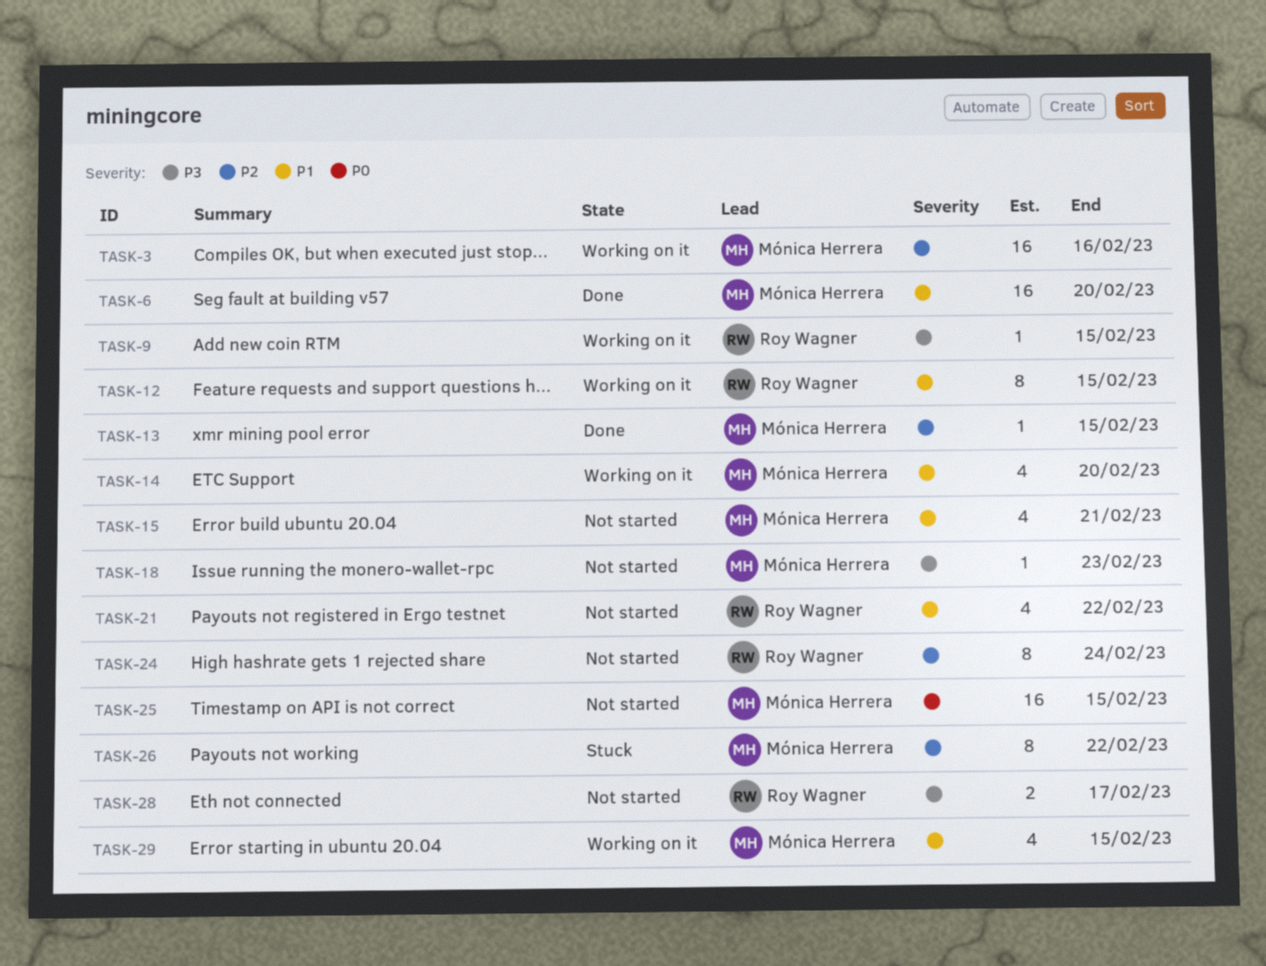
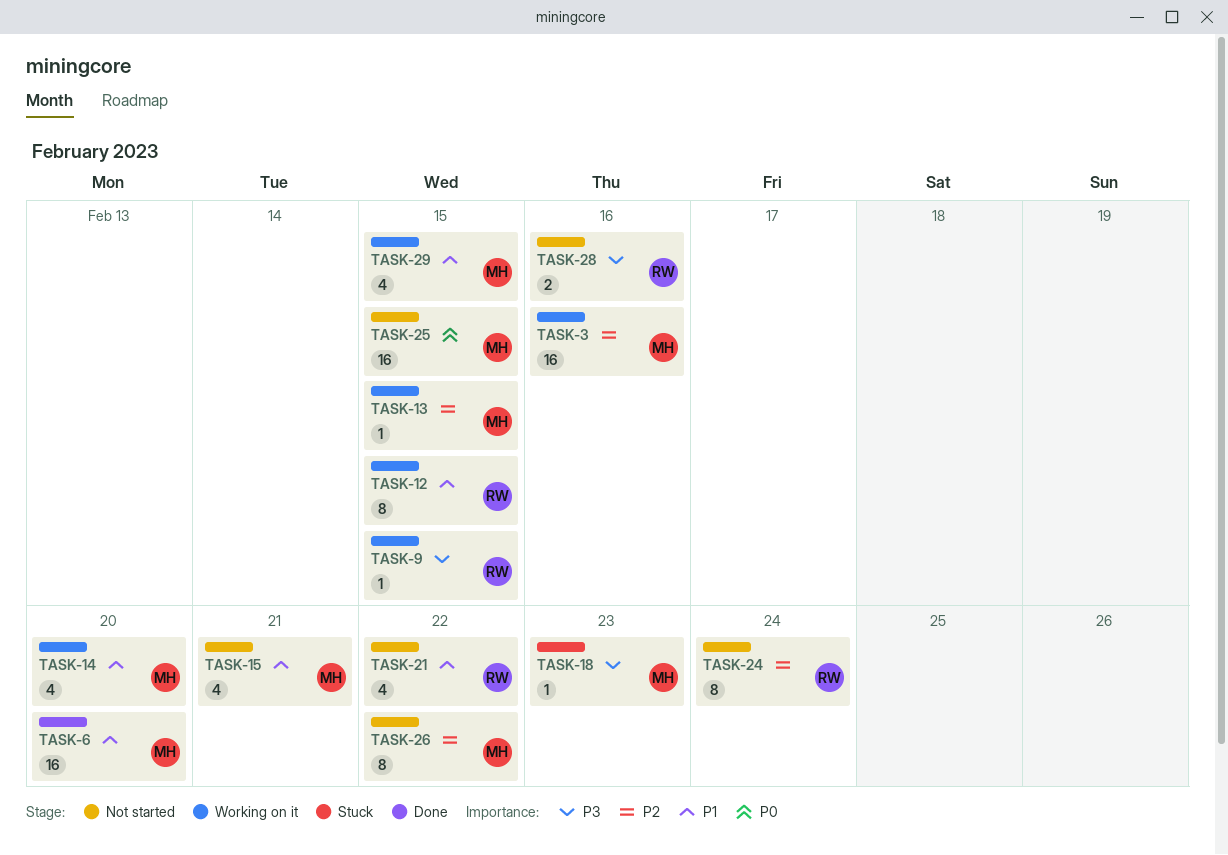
TASK-13, status: Done -> Working on it
TASK-18, status: Not started -> Stuck
TASK-26, status: Stuck -> Not started
TASK-28, due: Feb 17 -> Feb 16

